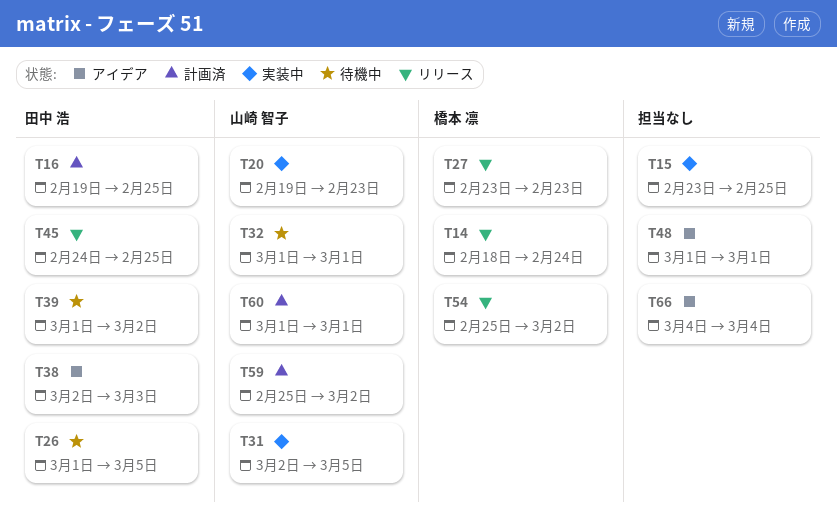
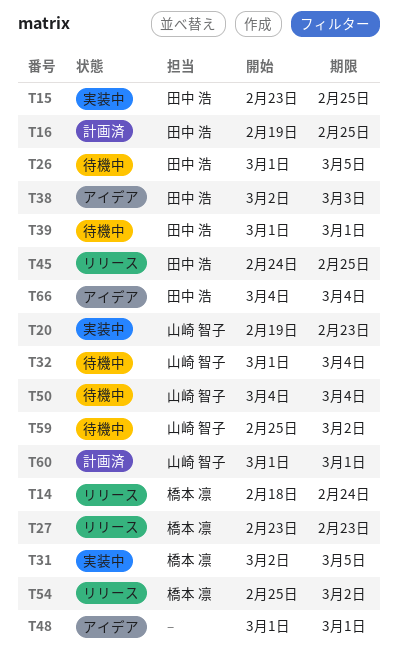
T15, owner: none -> 田中 浩
T31, owner: 山崎 智子 -> 橋本 凛
T32, due: Mar 1 -> Mar 4
T39, due: Mar 2 -> Mar 1
T50: none -> present
T59, status: 計画済 -> 待機中
T66, owner: none -> 田中 浩

